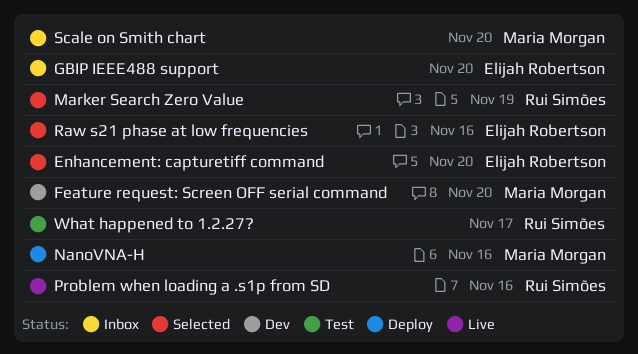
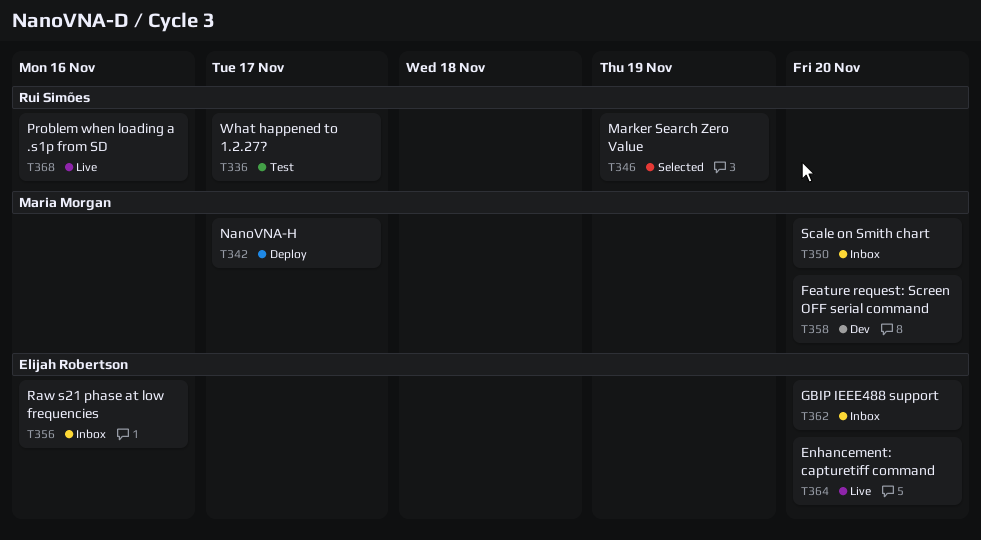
Enhancement: capturetiff command, status: Selected -> Live
NanoVNA-H, due: Nov 16 -> Nov 17
Raw s21 phase at low frequencies, status: Selected -> Inbox

